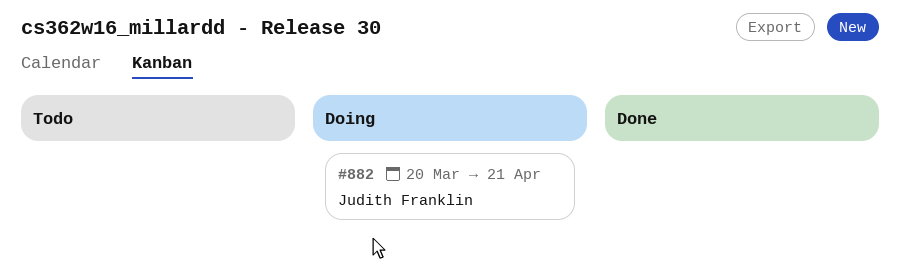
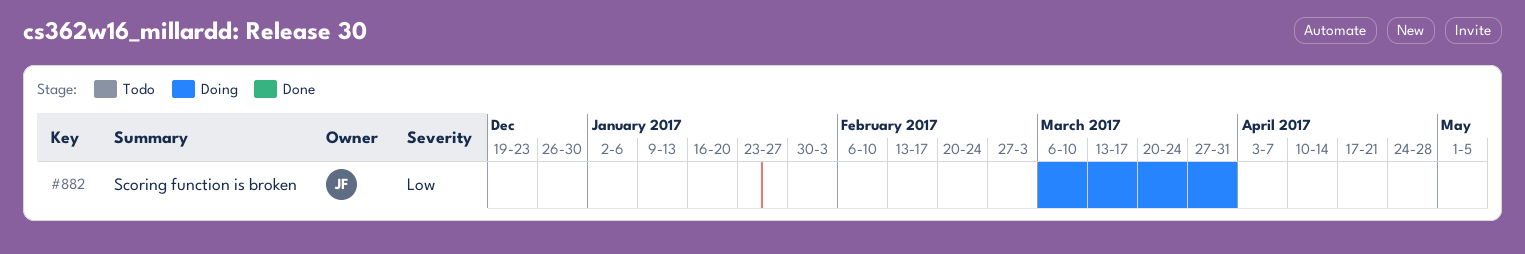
#882, start: Mar 20 -> Mar 6
#882, due: Apr 21 -> Mar 31

